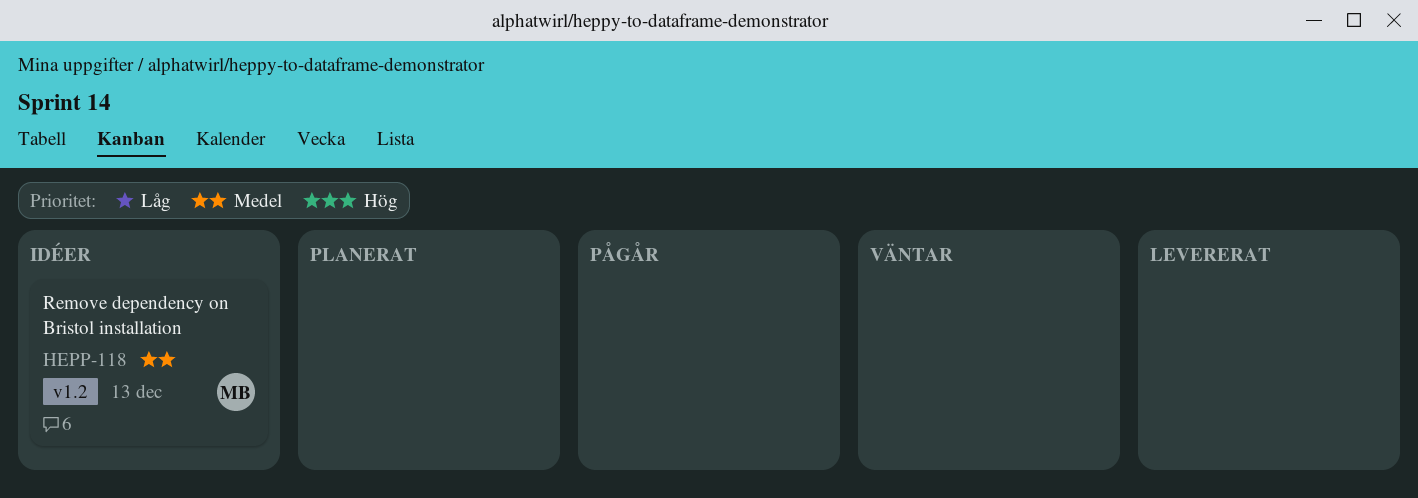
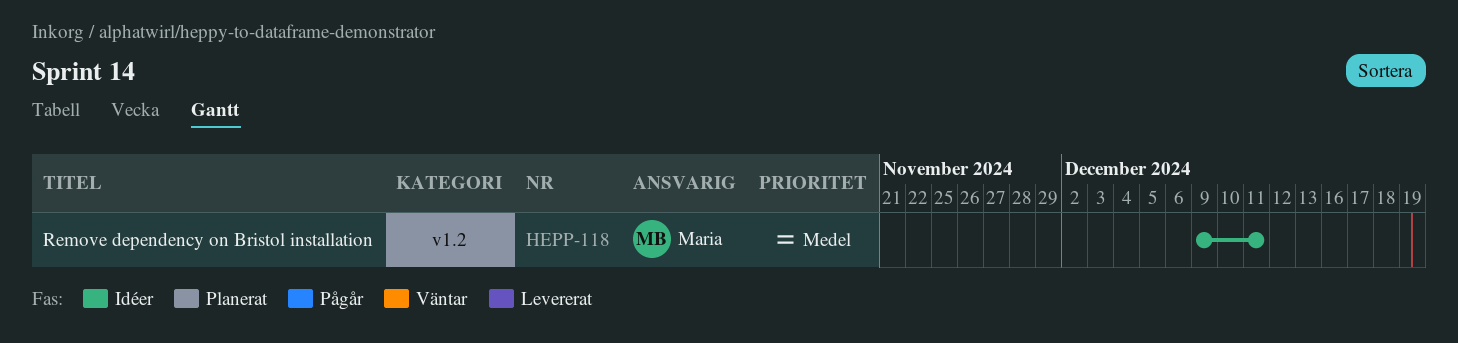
HEPP-118, due: Dec 13 -> Dec 11

